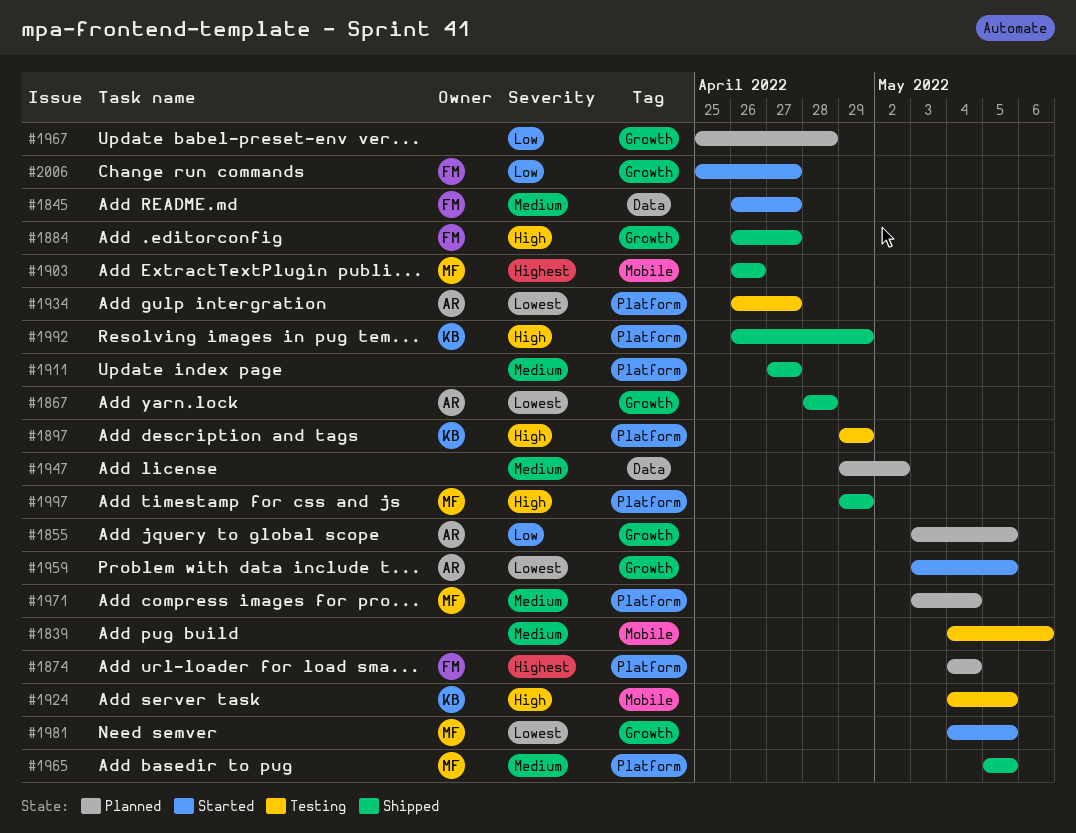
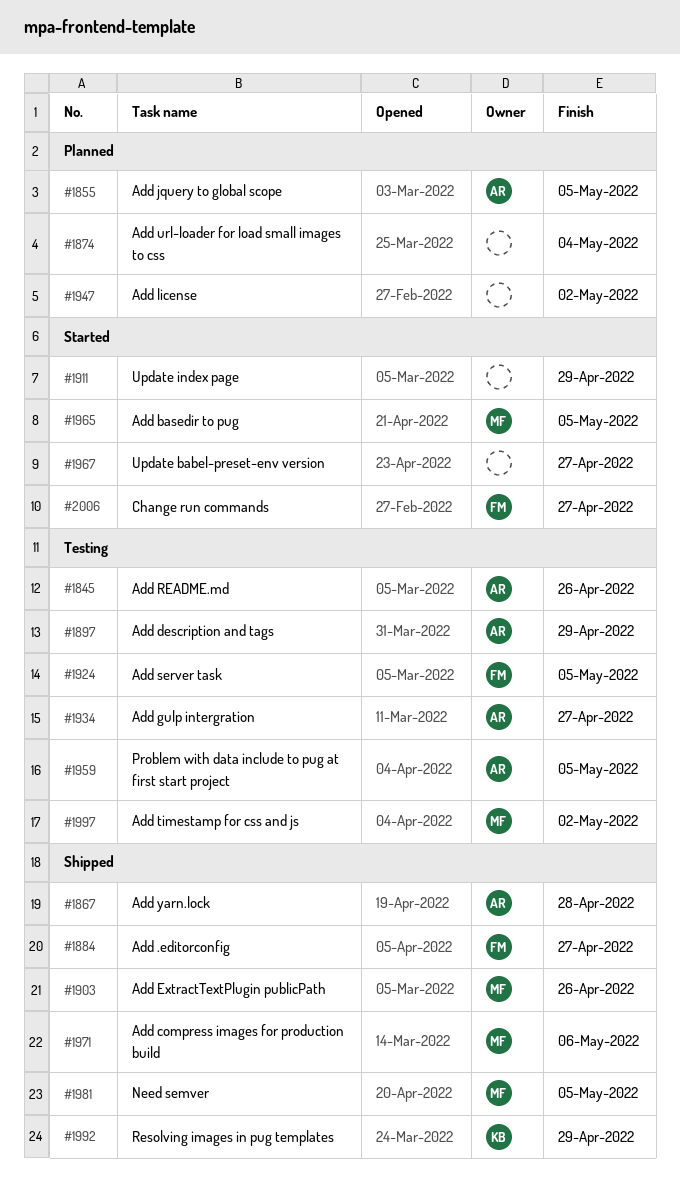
#1839: present -> none
#1845, status: Started -> Testing
#1845, owner: FM -> AR
#1845, due: Apr 27 -> Apr 26
#1874, owner: FM -> none
#1897, owner: KB -> AR
#1911, status: Shipped -> Started
#1911, due: Apr 27 -> Apr 29
#1924, owner: KB -> FM
#1959, status: Started -> Testing
#1965, status: Shipped -> Started
#1967, status: Planned -> Started
#1967, due: Apr 28 -> Apr 27
#1971, status: Planned -> Shipped
#1971, due: May 4 -> May 6
#1981, status: Started -> Shipped
#1997, status: Shipped -> Testing
#1997, due: Apr 29 -> May 2

